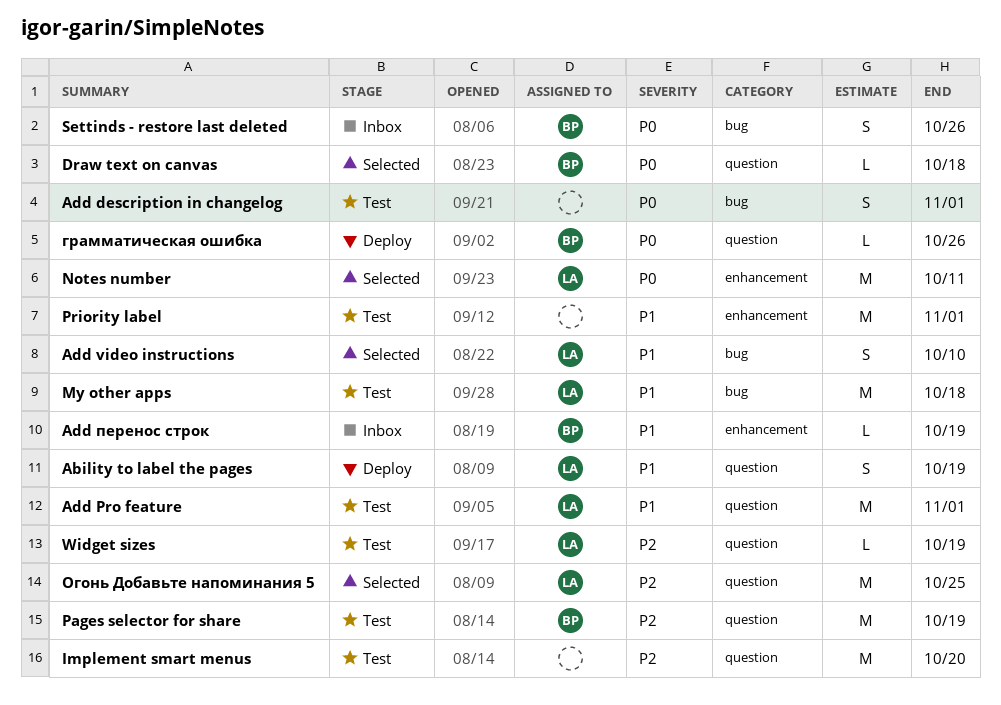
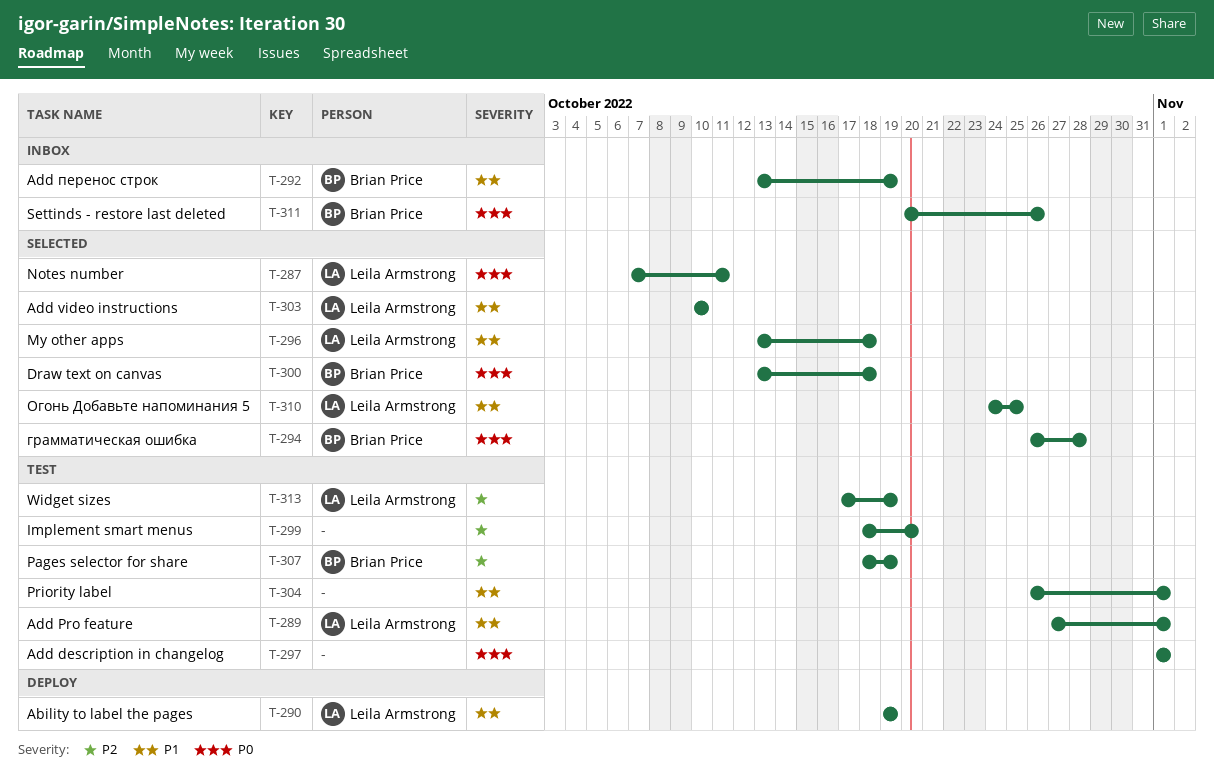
My other apps, status: Test -> Selected
грамматическая ошибка, status: Deploy -> Selected
грамматическая ошибка, due: Oct 26 -> Oct 28
Огонь Добавьте напоминания 5, priority: P2 -> P1

